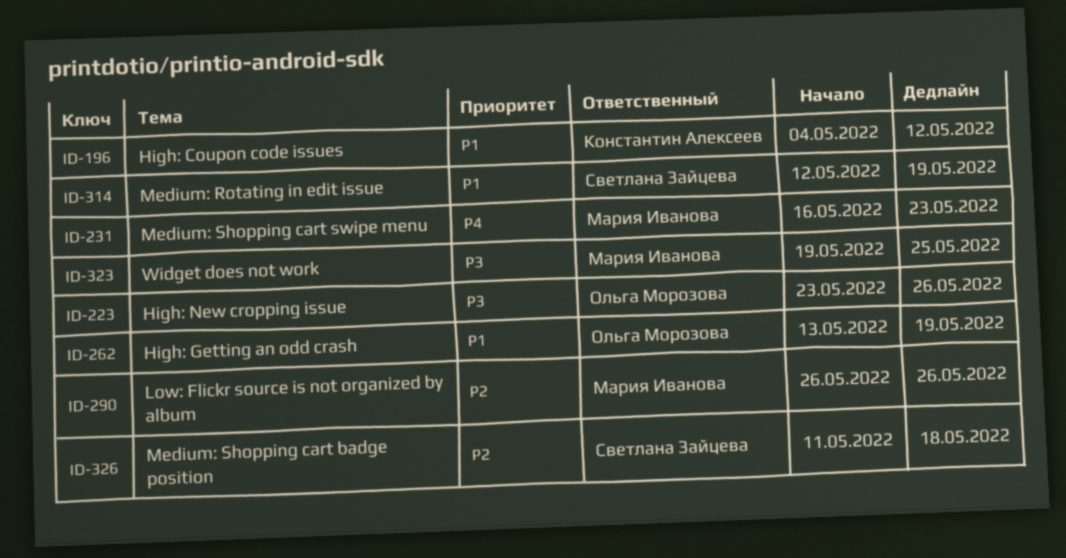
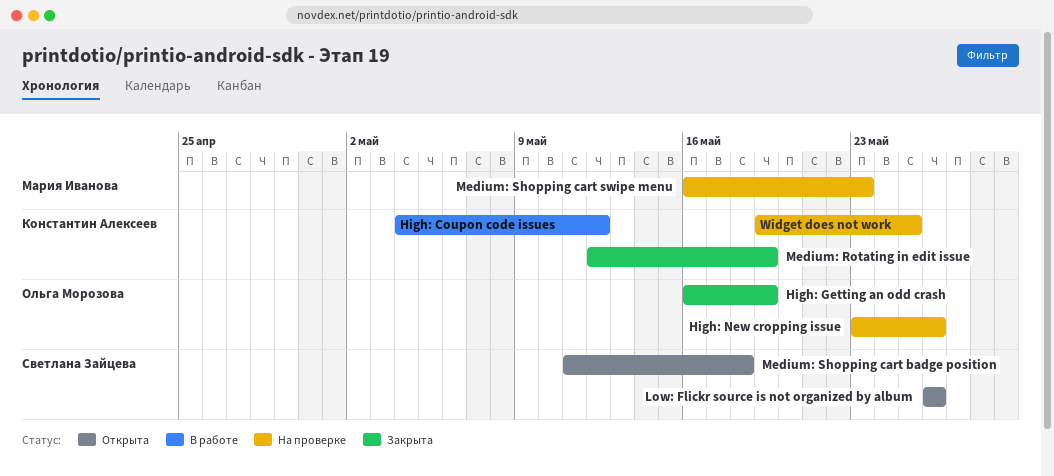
High: Getting an odd crash, start: May 13 -> May 16
Low: Flickr source is not organized by album, owner: Мария Иванова -> Светлана Зайцева
Medium: Rotating in edit issue, owner: Светлана Зайцева -> Константин Алексеев
Widget does not work, owner: Мария Иванова -> Константин Алексеев

